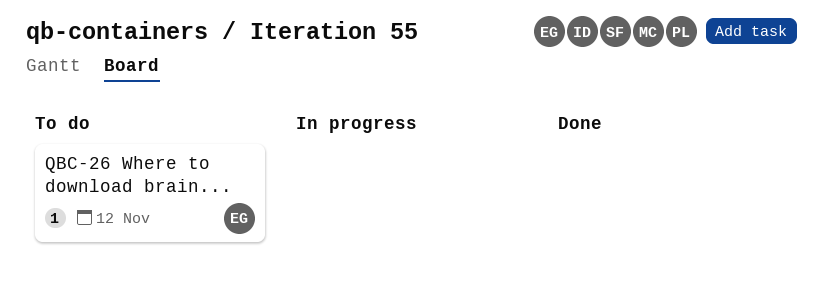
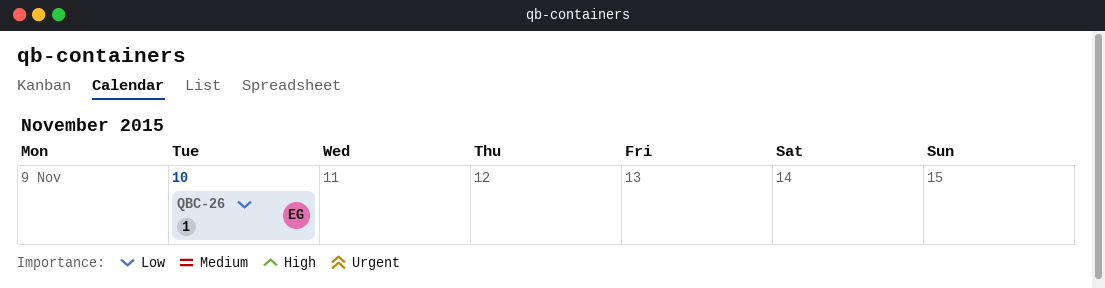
QBC-26, due: Nov 12 -> Nov 10

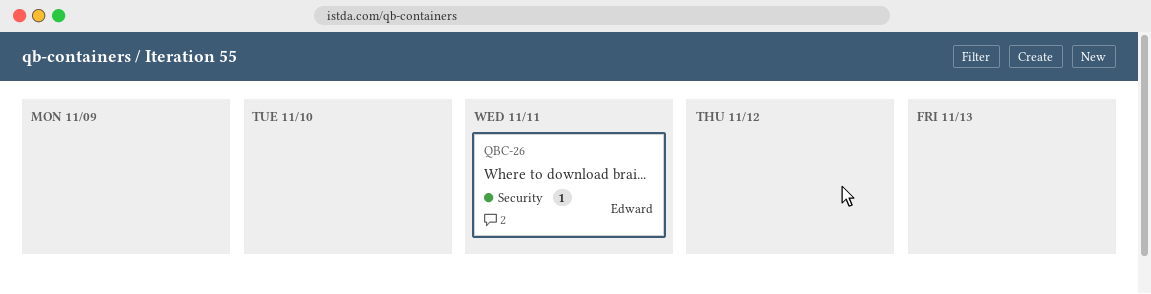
QBC-26, due: Nov 10 -> Nov 11

